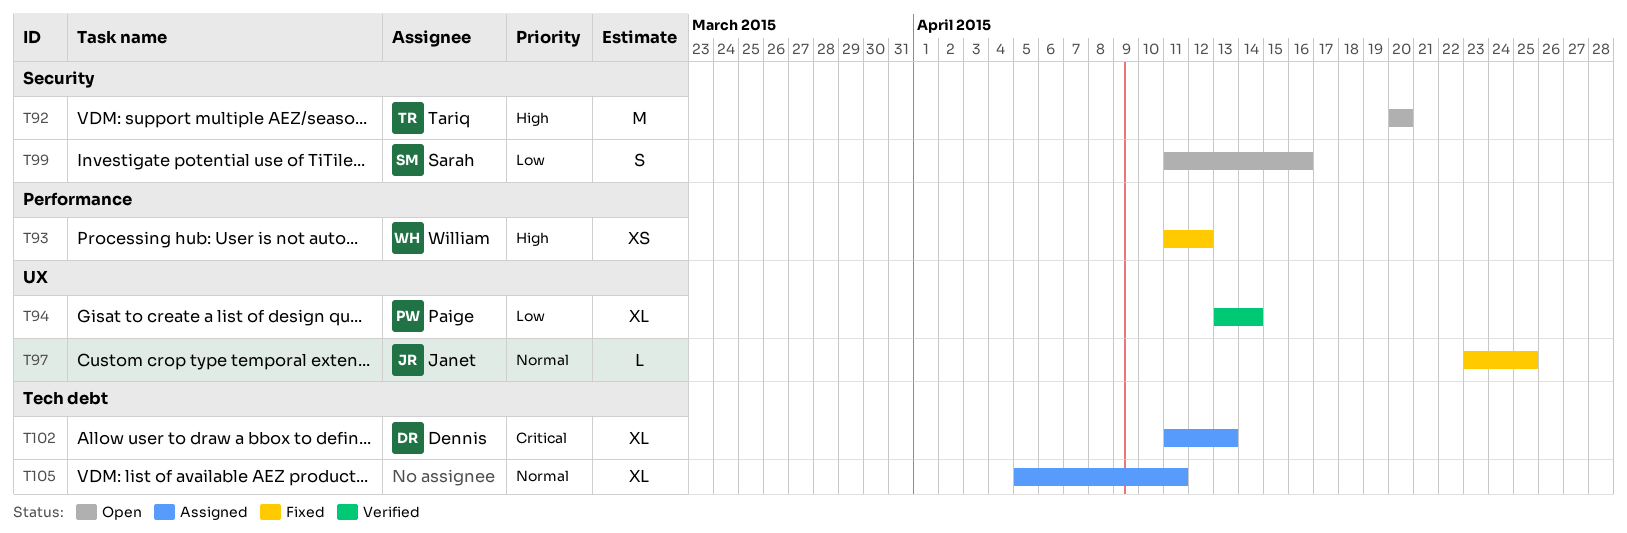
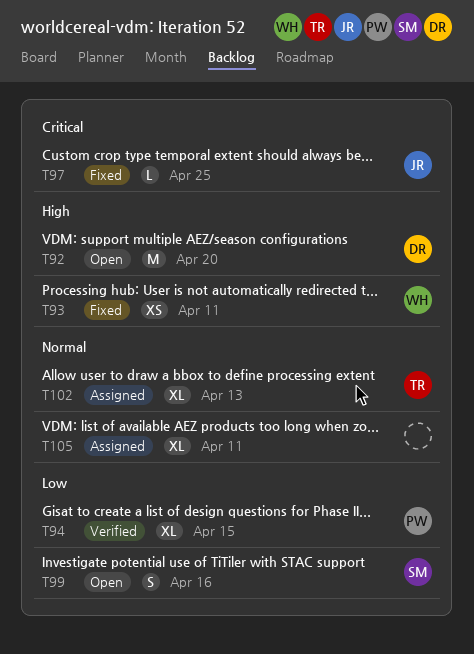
T92, owner: Tariq -> Dennis
T93, due: Apr 12 -> Apr 11
T94, due: Apr 14 -> Apr 15
T97, priority: Normal -> Critical
T102, owner: Dennis -> Tariq
T102, priority: Critical -> Normal

